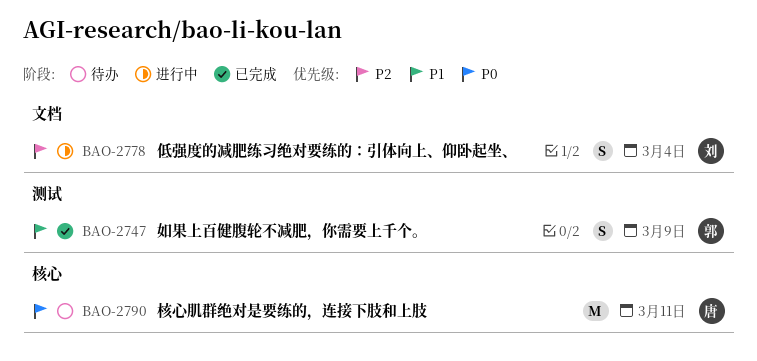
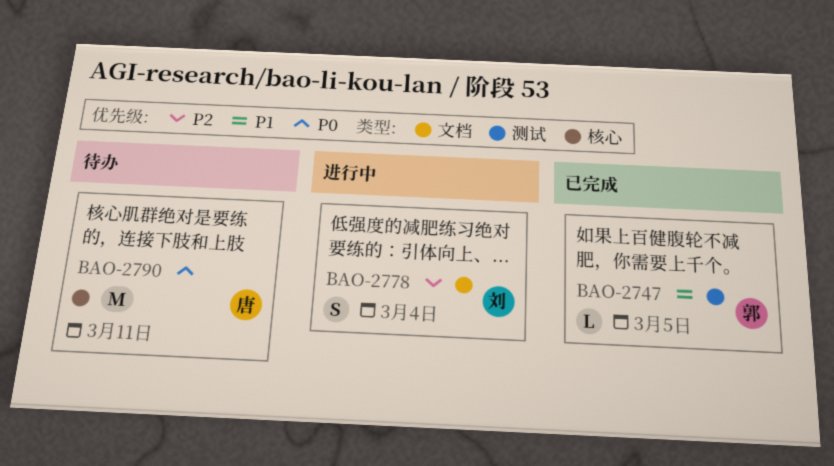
BAO-2747, estimate: S -> L
BAO-2747, due: Mar 9 -> Mar 5

